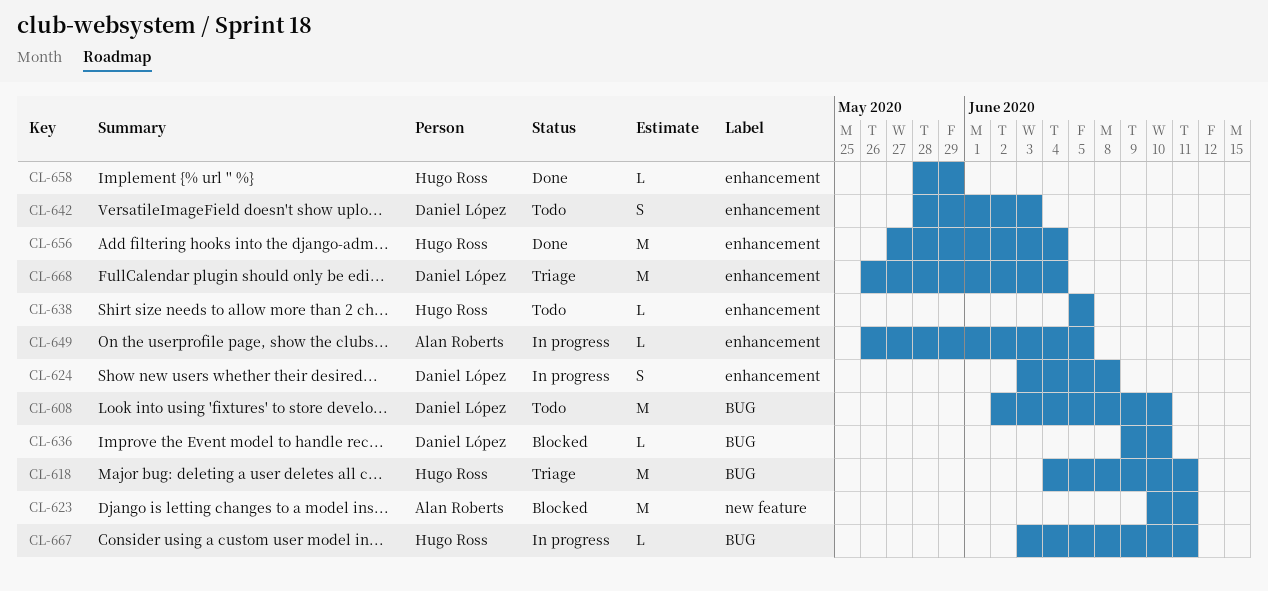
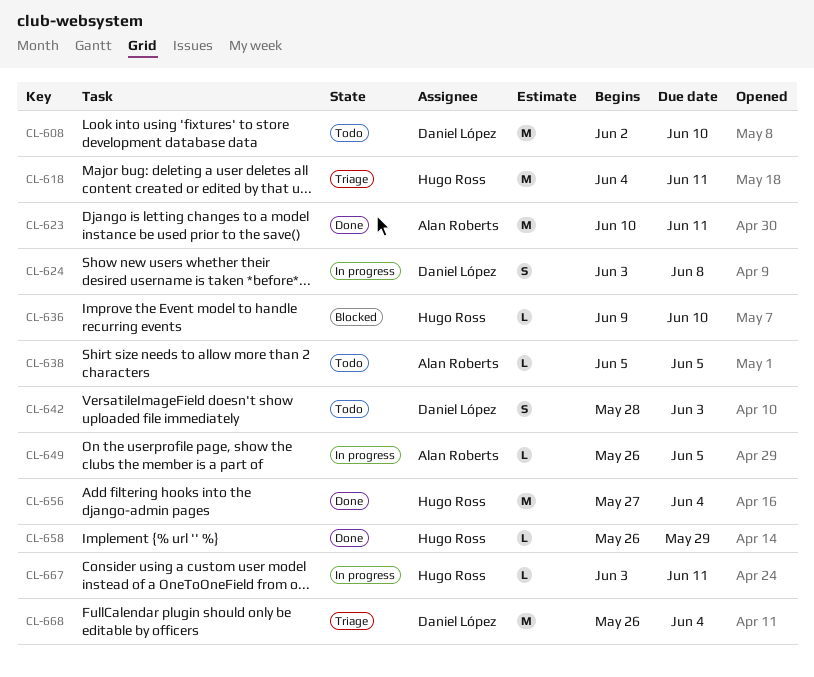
CL-623, status: Blocked -> Done
CL-636, owner: Daniel López -> Hugo Ross
CL-638, owner: Hugo Ross -> Alan Roberts
CL-658, start: May 28 -> May 26

